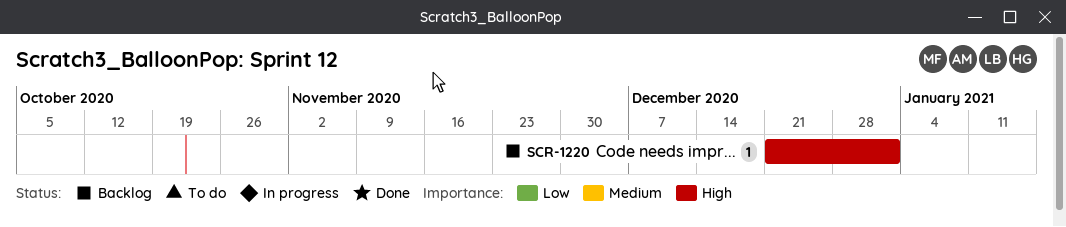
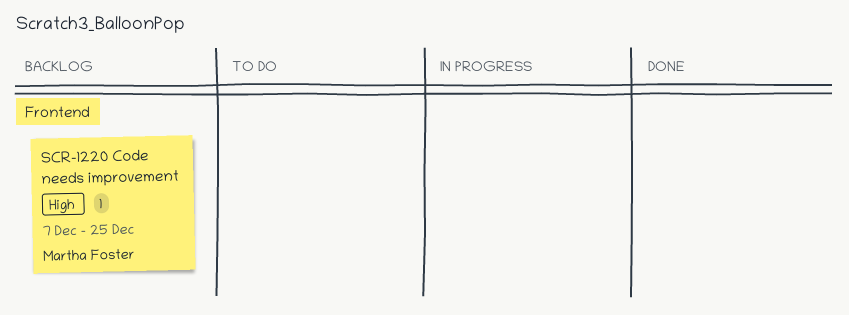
SCR-1220, start: Dec 21 -> Dec 7
SCR-1220, due: Jan 1 -> Dec 25

